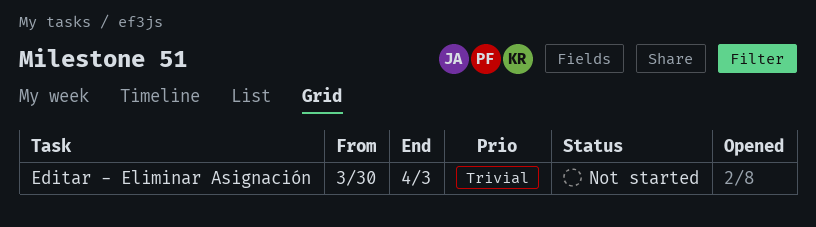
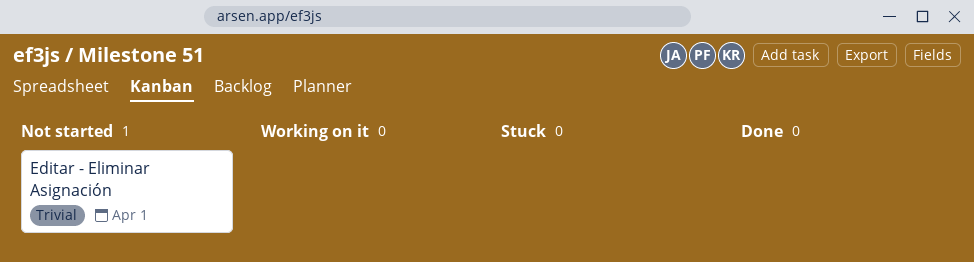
Editar - Eliminar Asignación, due: Apr 3 -> Apr 1

